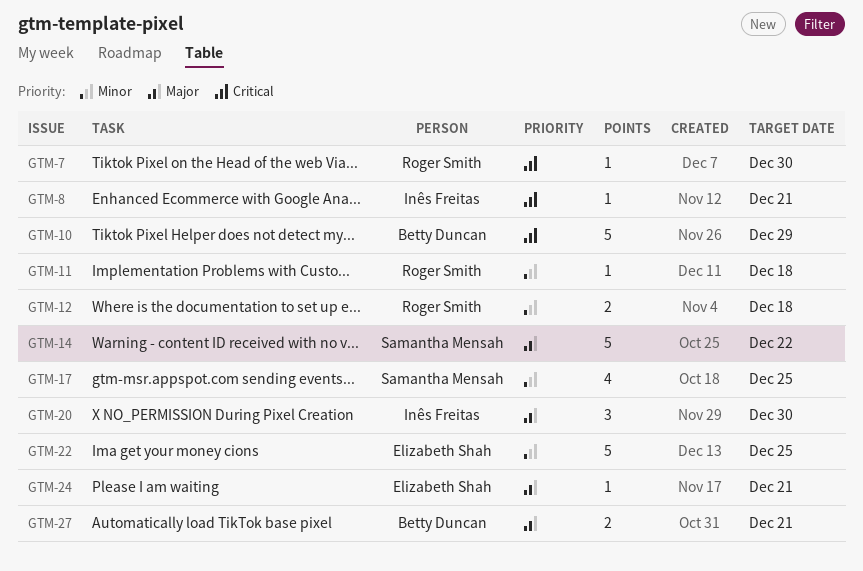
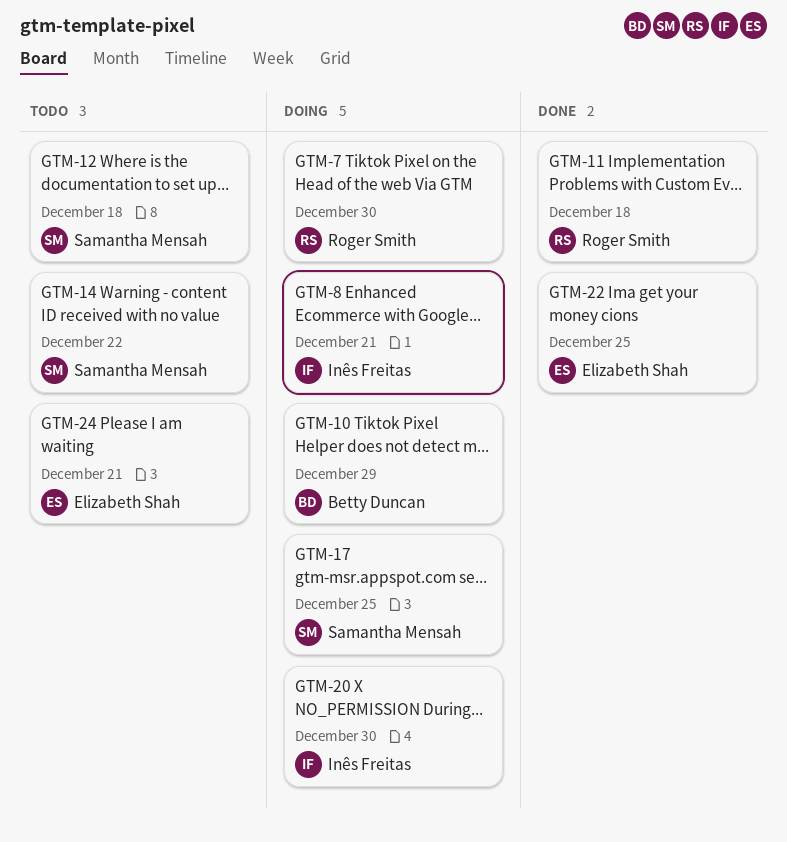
GTM-12, owner: Roger Smith -> Samantha Mensah
GTM-27: present -> none

